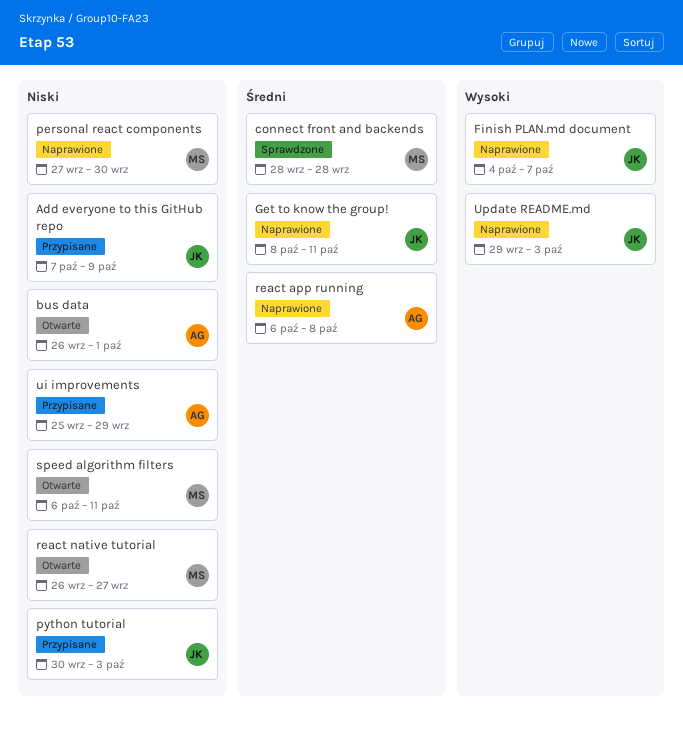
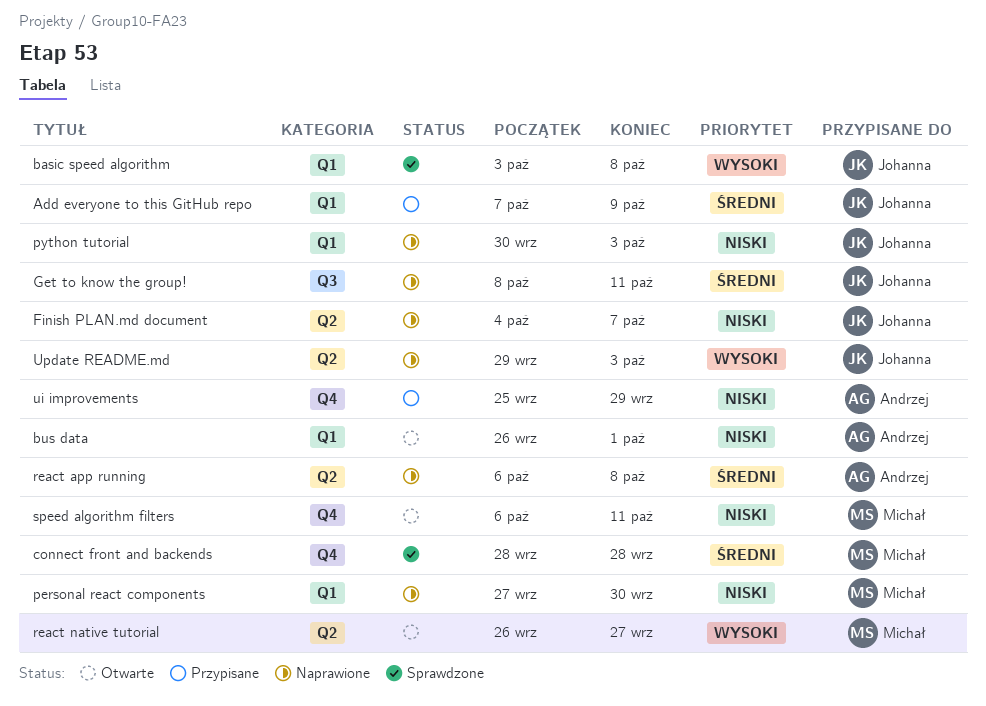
Add everyone to this GitHub repo, priority: Niski -> Średni
basic speed algorithm: none -> present
Finish PLAN.md document, priority: Wysoki -> Niski
python tutorial, status: Przypisane -> Naprawione
react native tutorial, priority: Niski -> Wysoki

